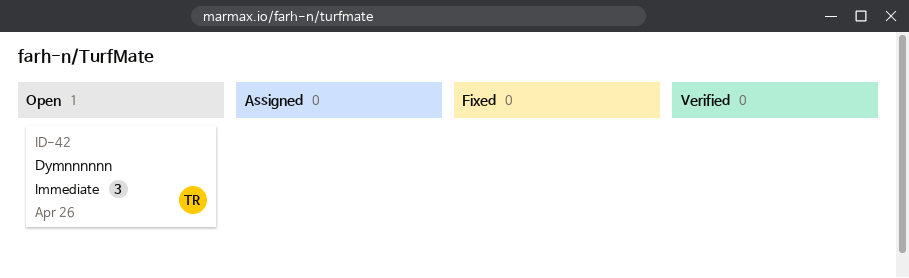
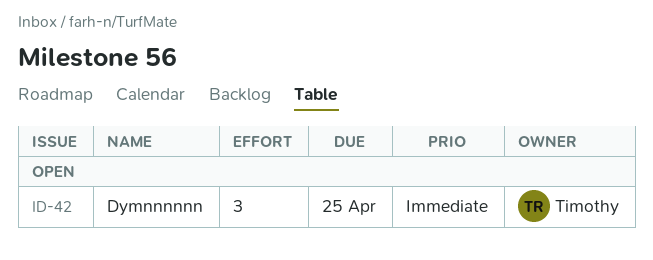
ID-42, due: Apr 26 -> Apr 25

